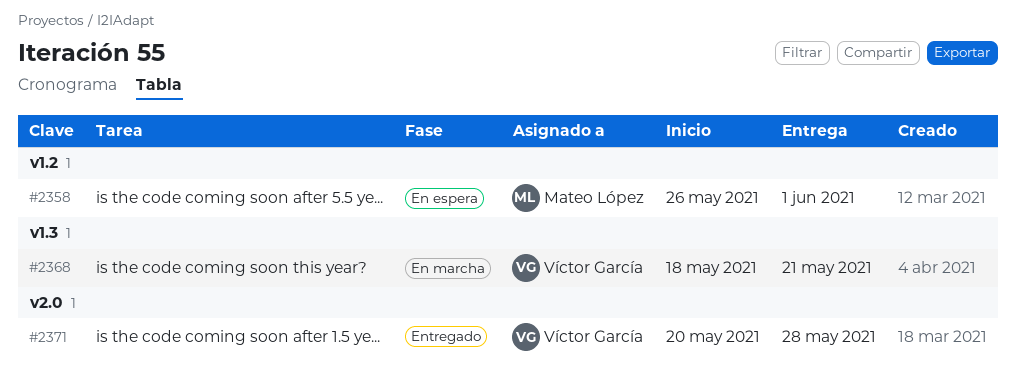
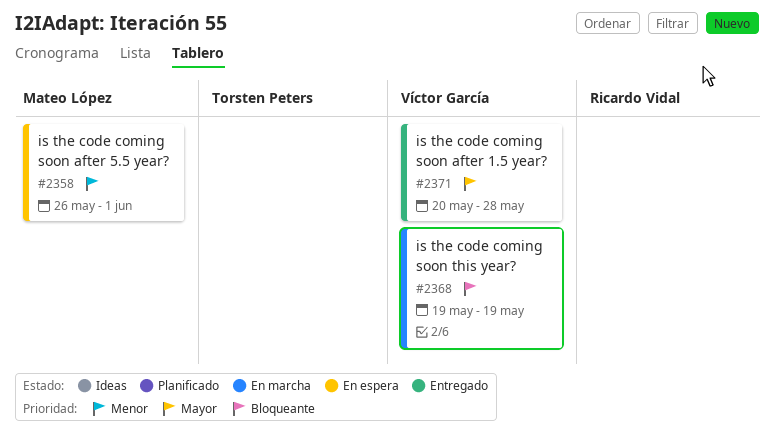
#2368, start: May 18 -> May 19
#2368, due: May 21 -> May 19

